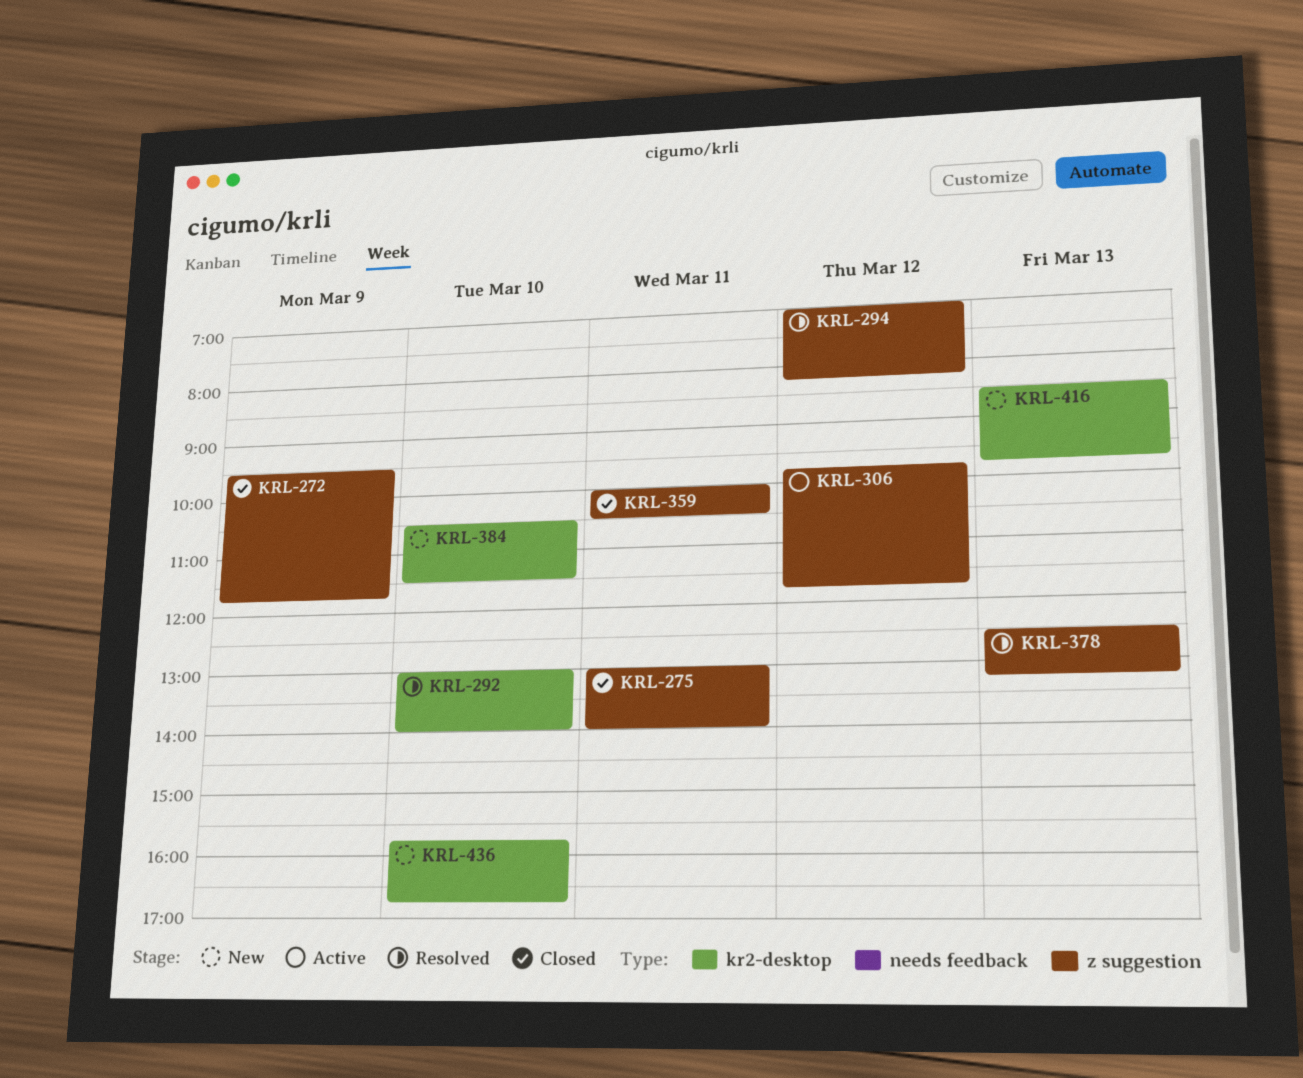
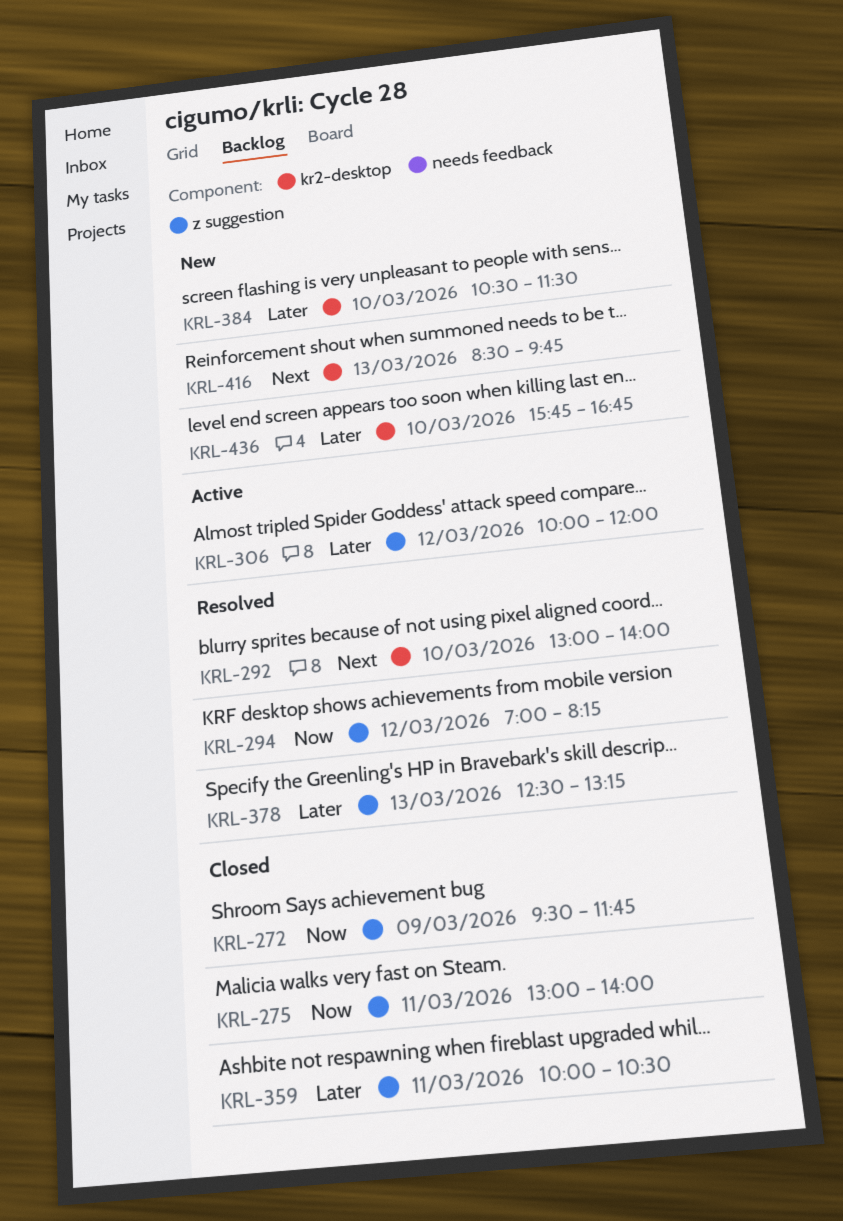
KRL-306, begins: 09:45 -> 10:00
KRL-306, ends: 11:45 -> 12:00

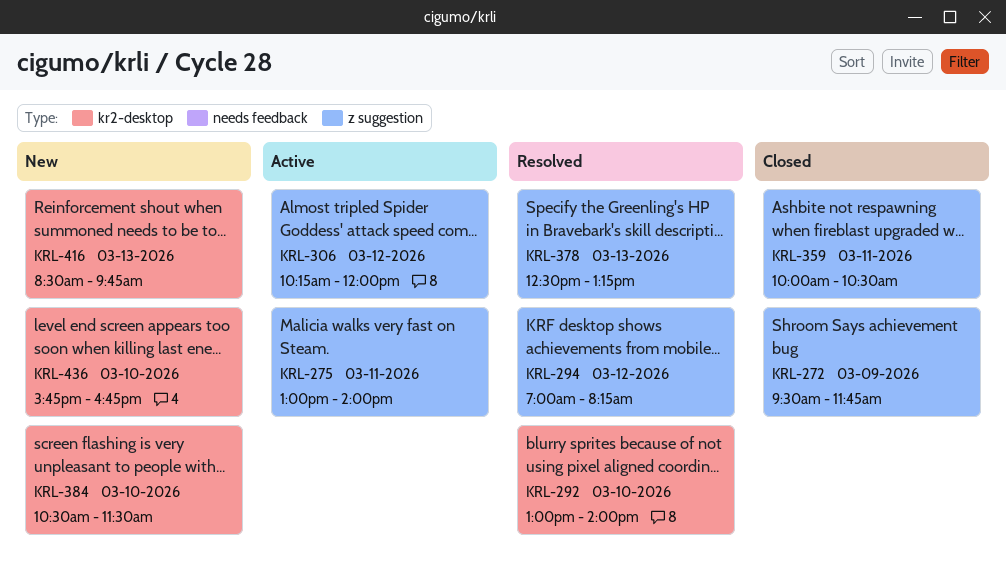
KRL-275, status: Closed -> Active
KRL-306, begins: 10:00 -> 10:15

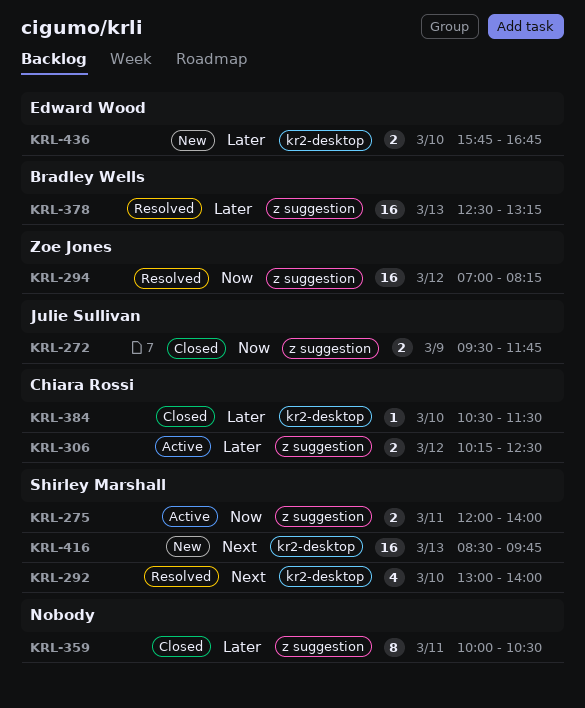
KRL-275, begins: 13:00 -> 12:00
KRL-306, ends: 12:00 -> 12:30
KRL-384, status: New -> Closed

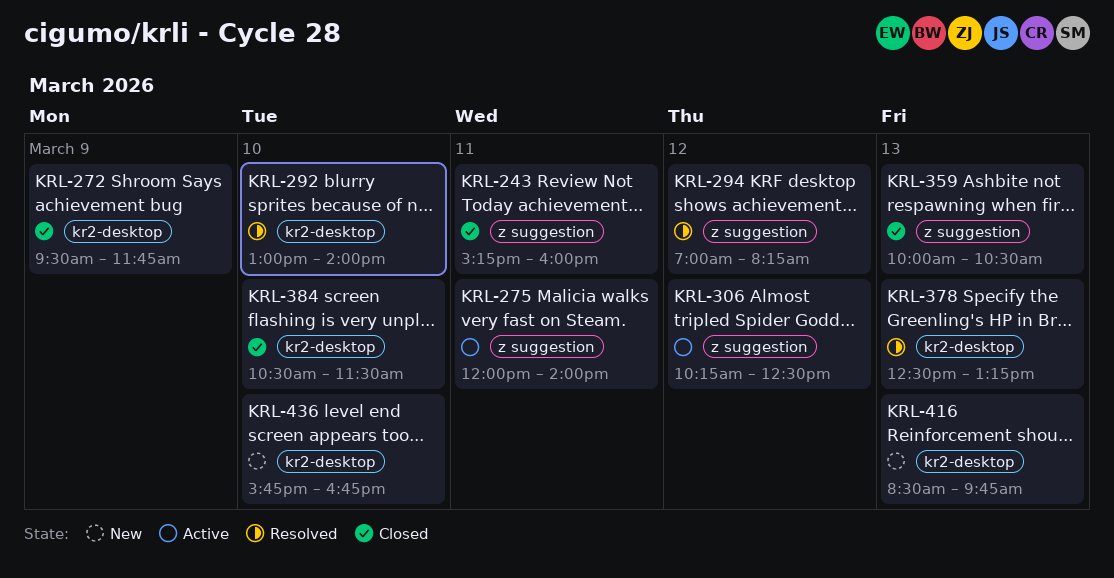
KRL-243: none -> present
KRL-272, label: z suggestion -> kr2-desktop
KRL-359, day: Mar 11 -> Mar 13
KRL-378, label: z suggestion -> kr2-desktop

